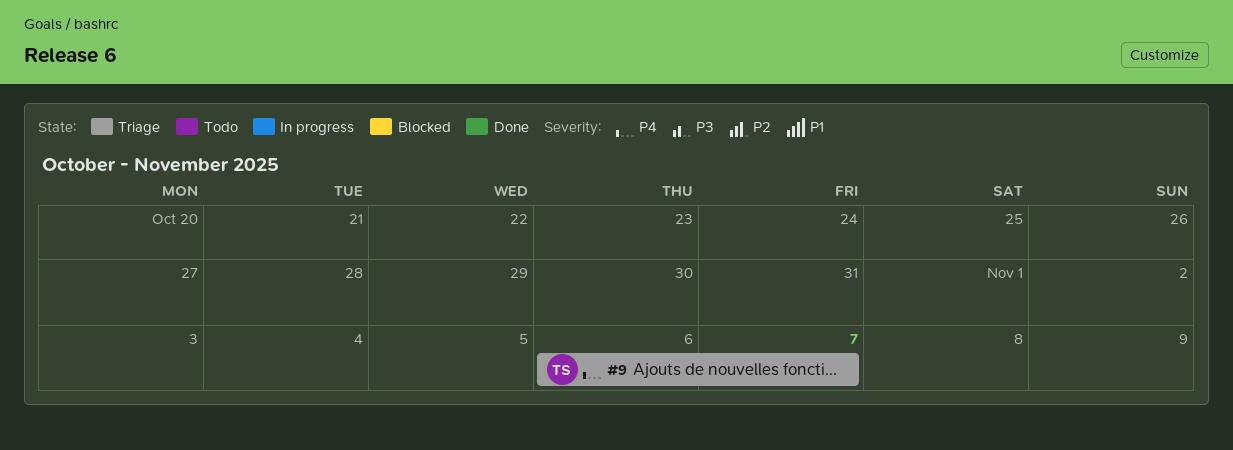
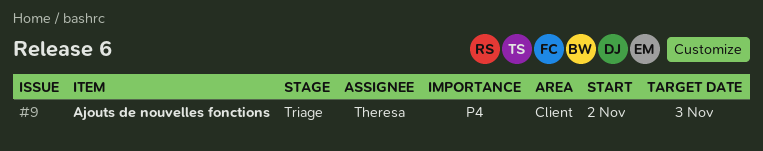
#9, start: Nov 6 -> Nov 2
#9, due: Nov 7 -> Nov 3

